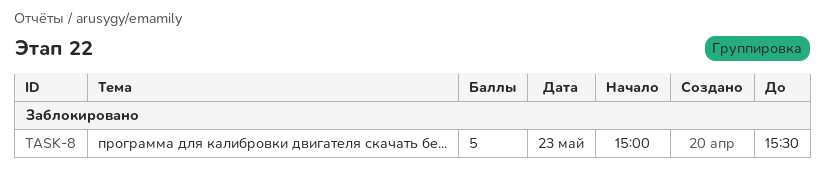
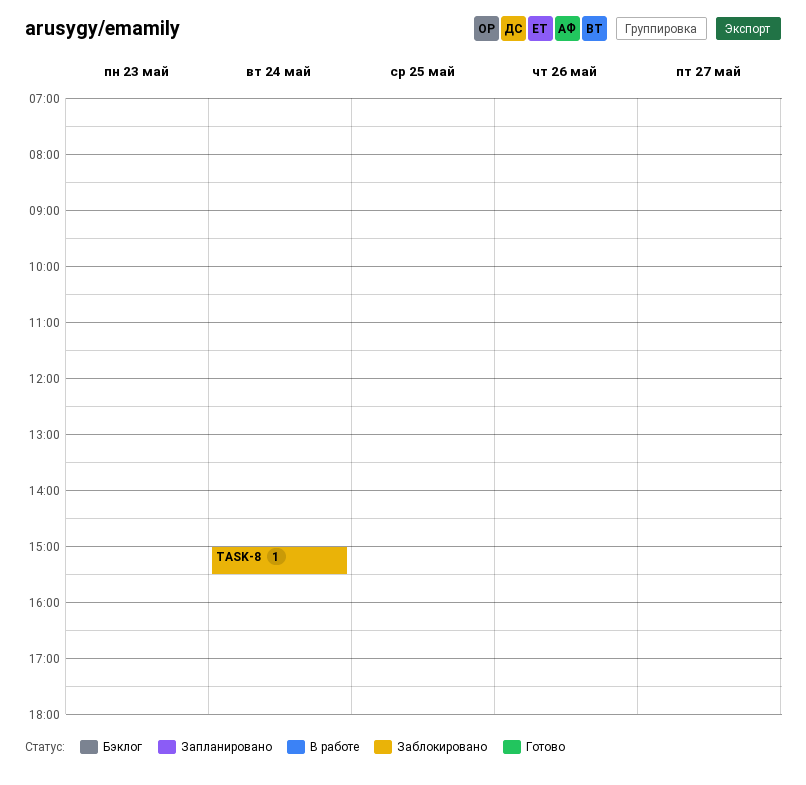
TASK-8, estimate: 5 -> 1
TASK-8, day: May 23 -> May 24

